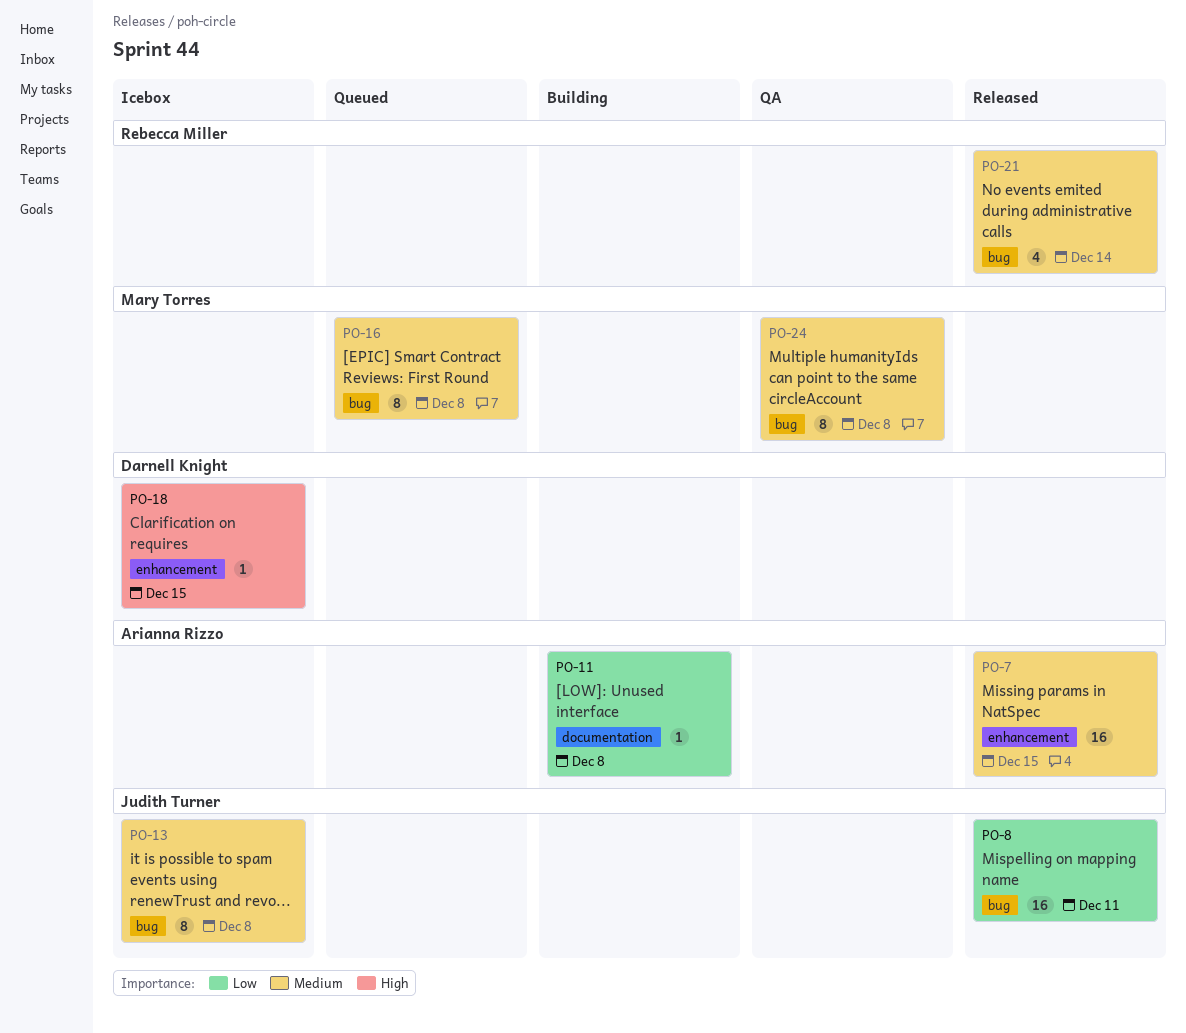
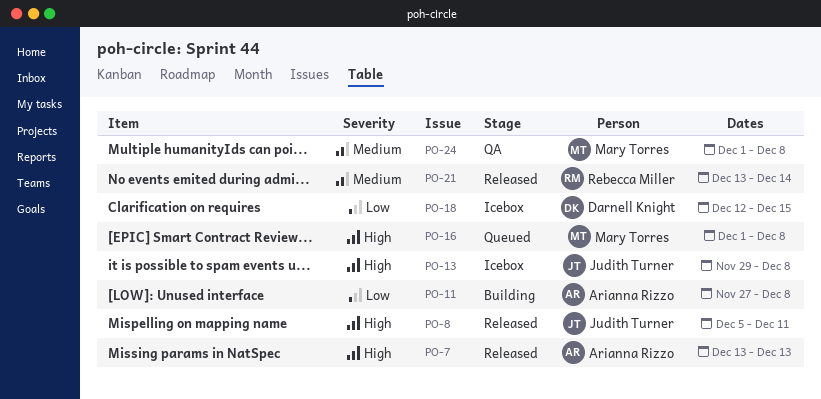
PO-7, priority: Medium -> High
PO-7, due: Dec 15 -> Dec 13
PO-8, priority: Low -> High
PO-13, priority: Medium -> High
PO-16, priority: Medium -> High
PO-18, priority: High -> Low

